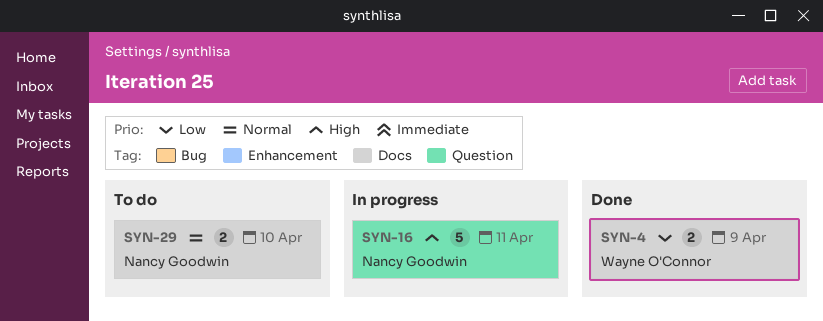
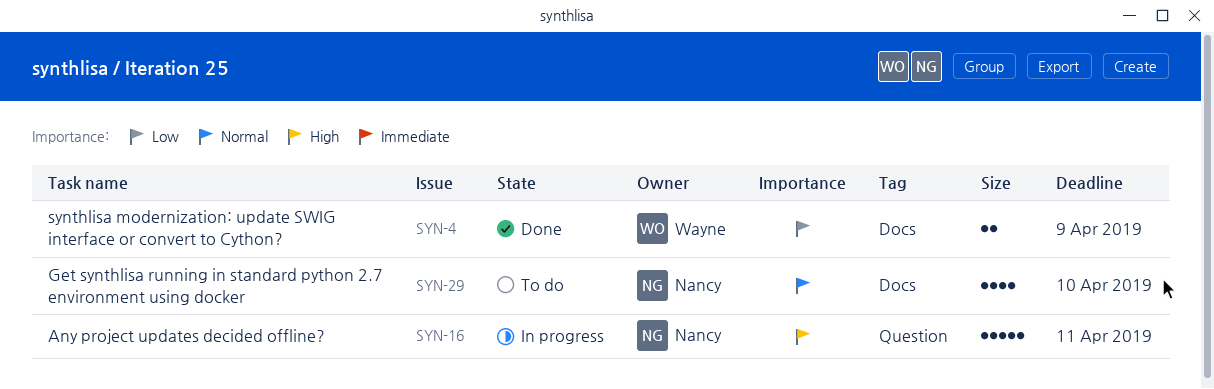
SYN-29, estimate: 2 -> 4

